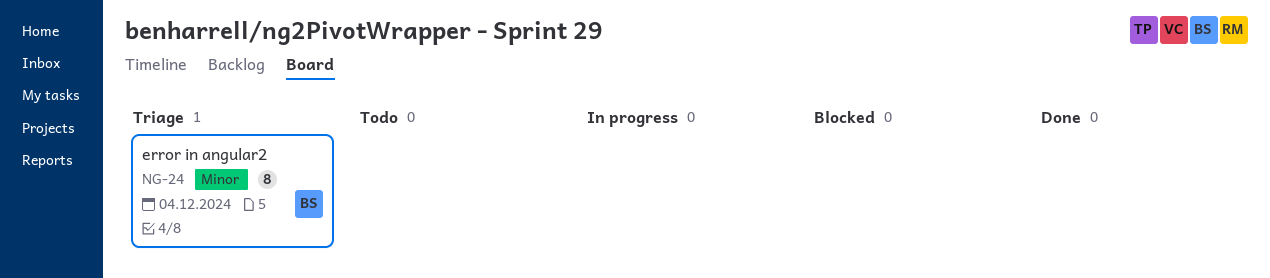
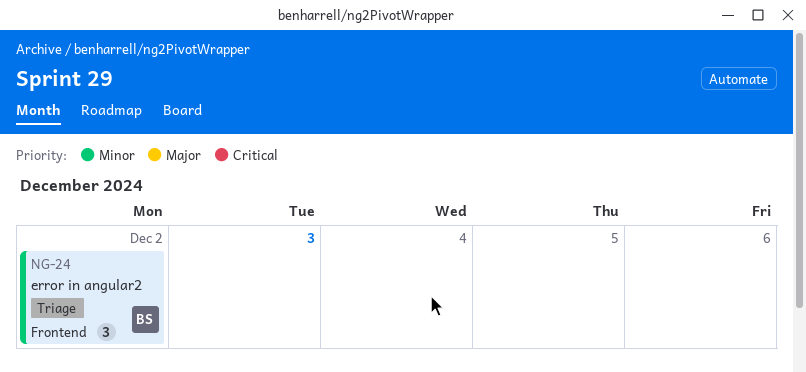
NG-24, estimate: 8 -> 3
NG-24, due: Dec 4 -> Dec 2

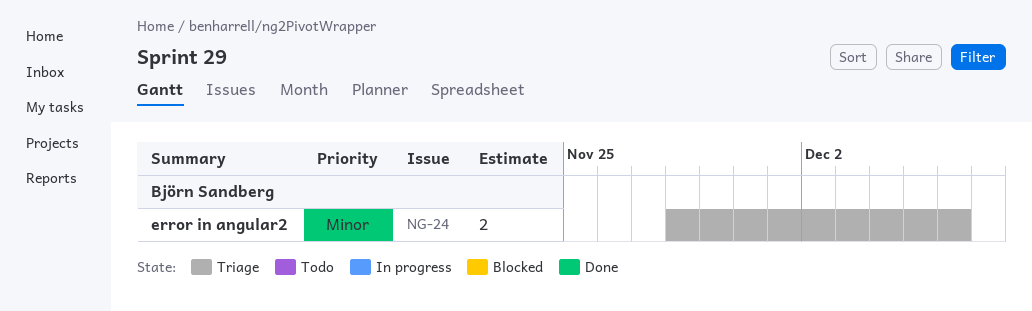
NG-24, estimate: 3 -> 2
NG-24, due: Dec 2 -> Dec 6

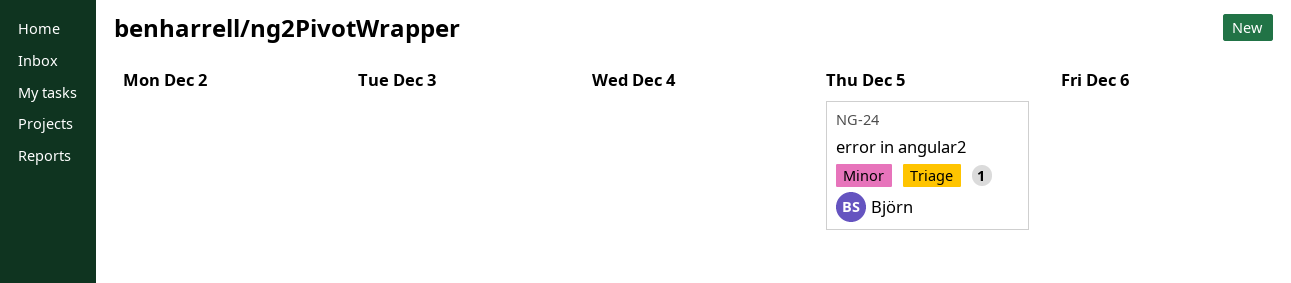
NG-24, estimate: 2 -> 1
NG-24, due: Dec 6 -> Dec 5

